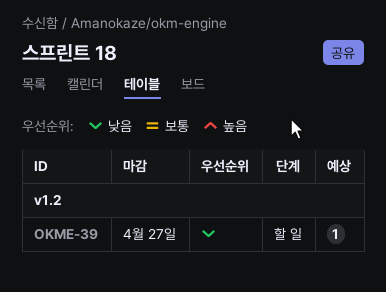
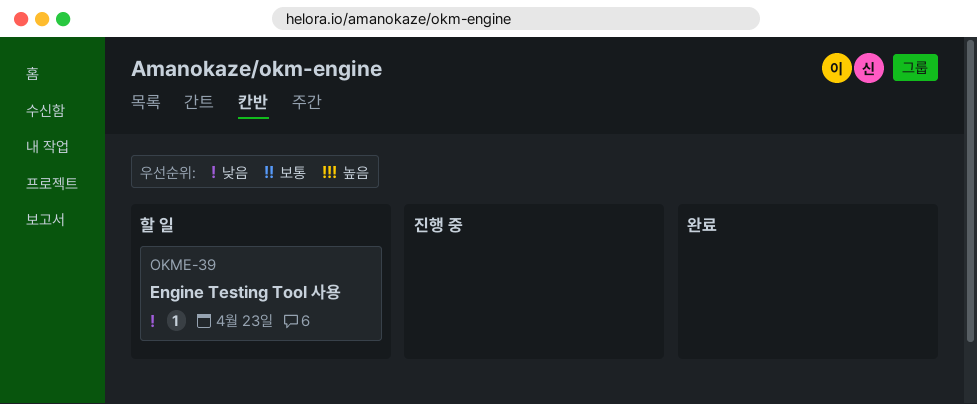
OKME-39, due: Apr 27 -> Apr 23

